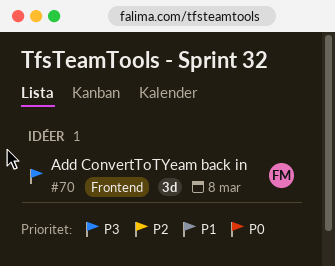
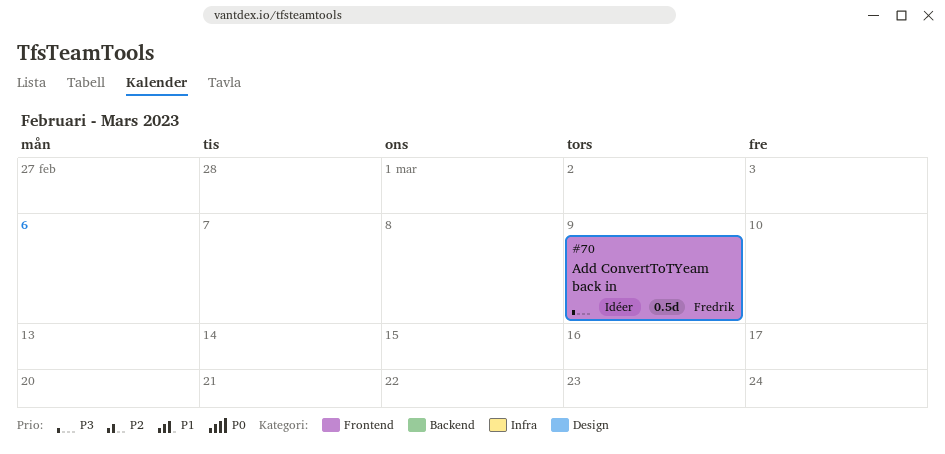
#70, estimate: 3d -> 0.5d
#70, due: Mar 8 -> Mar 9

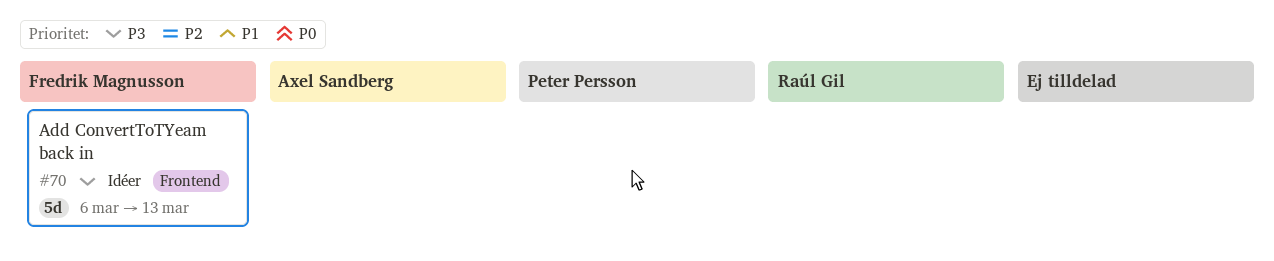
#70, estimate: 0.5d -> 5d
#70, due: Mar 9 -> Mar 13

